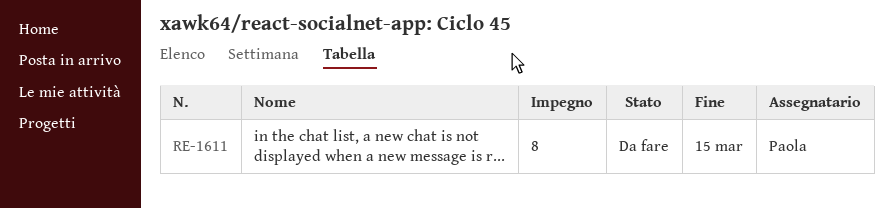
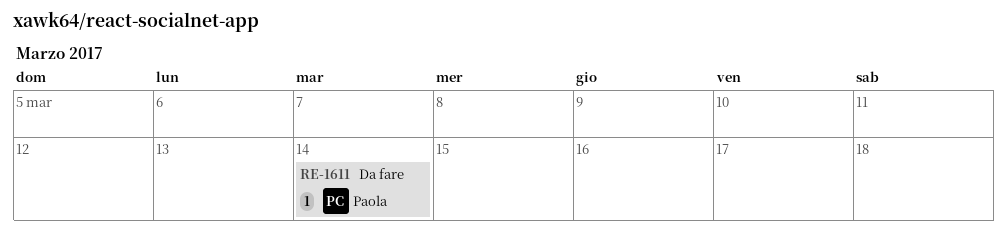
RE-1611, estimate: 8 -> 1
RE-1611, due: Mar 15 -> Mar 14

